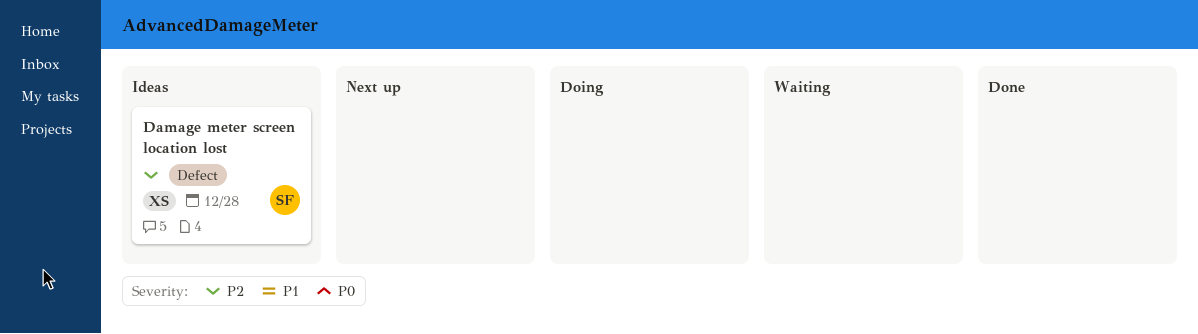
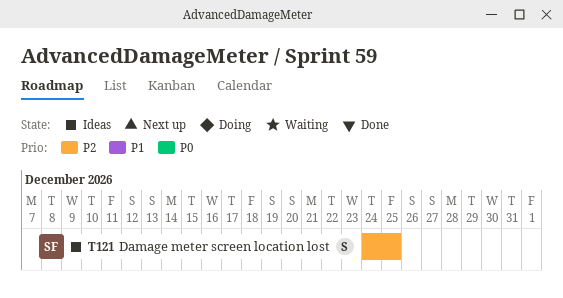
Damage meter screen location lost, estimate: XS -> S
Damage meter screen location lost, due: Dec 28 -> Dec 25

